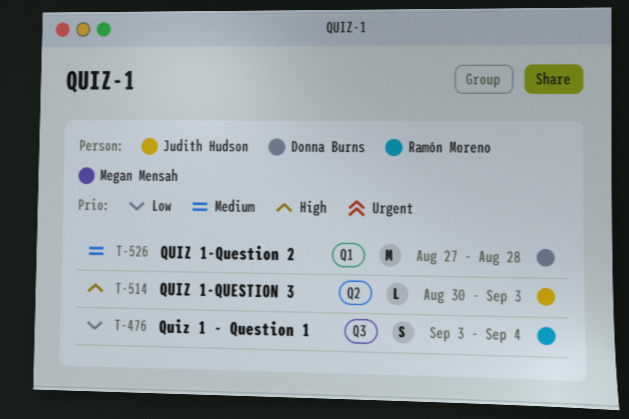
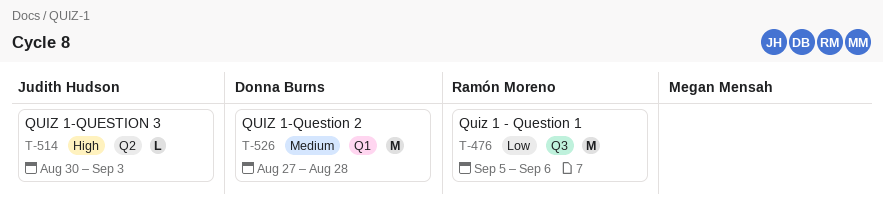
T-476, estimate: S -> M
T-476, start: Sep 3 -> Sep 5
T-476, due: Sep 4 -> Sep 6

